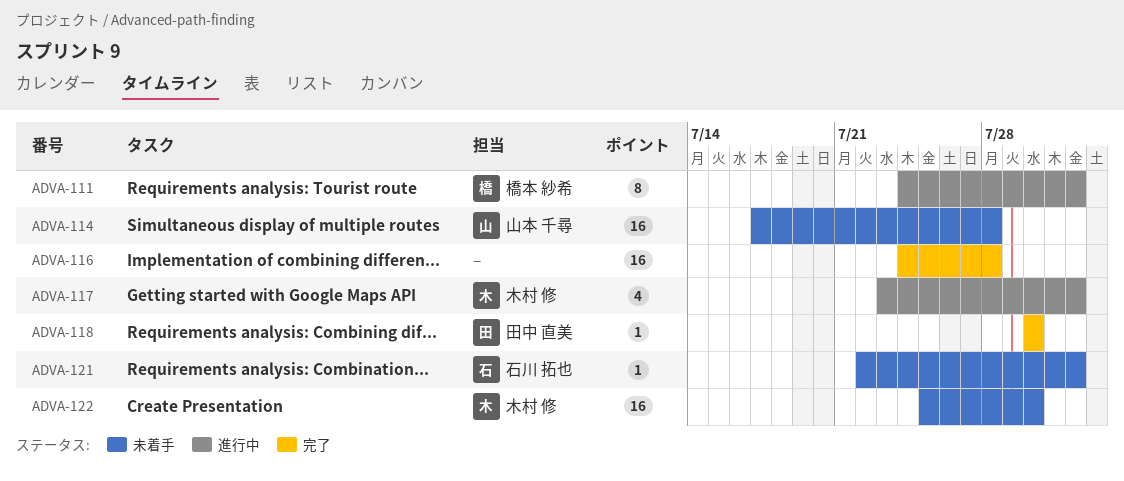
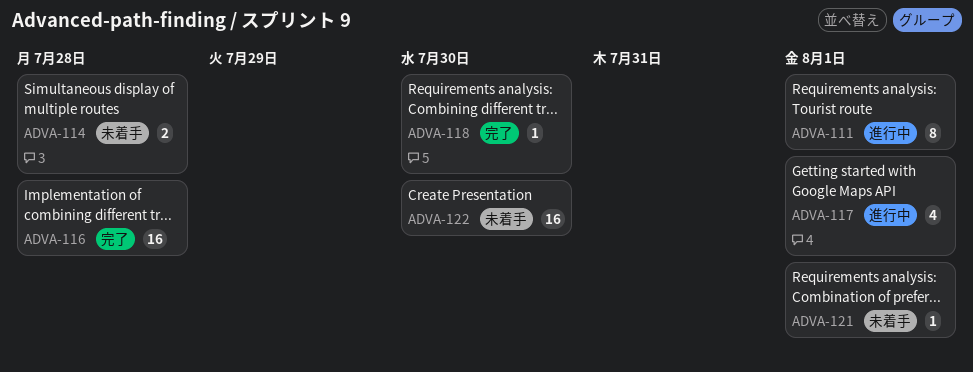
ADVA-114, estimate: 16 -> 2

